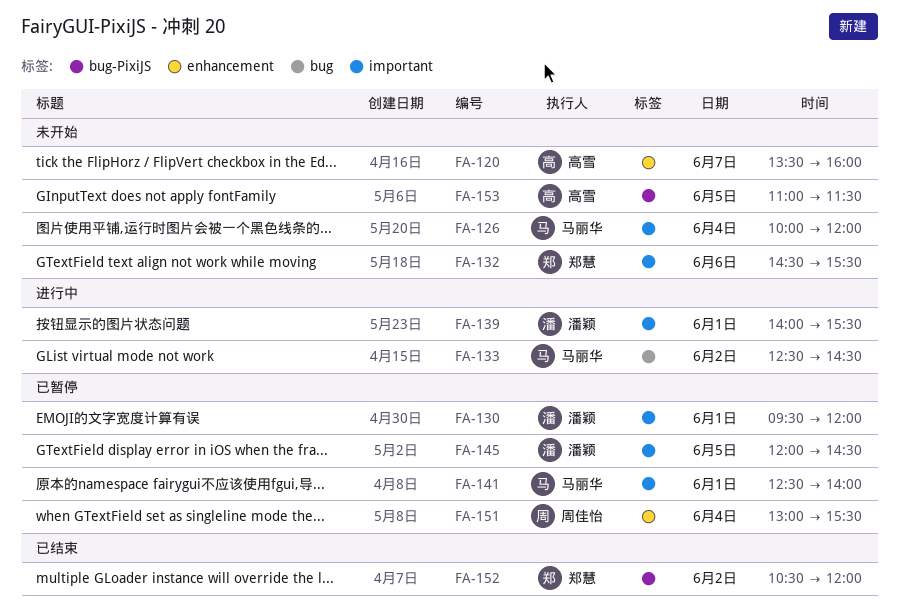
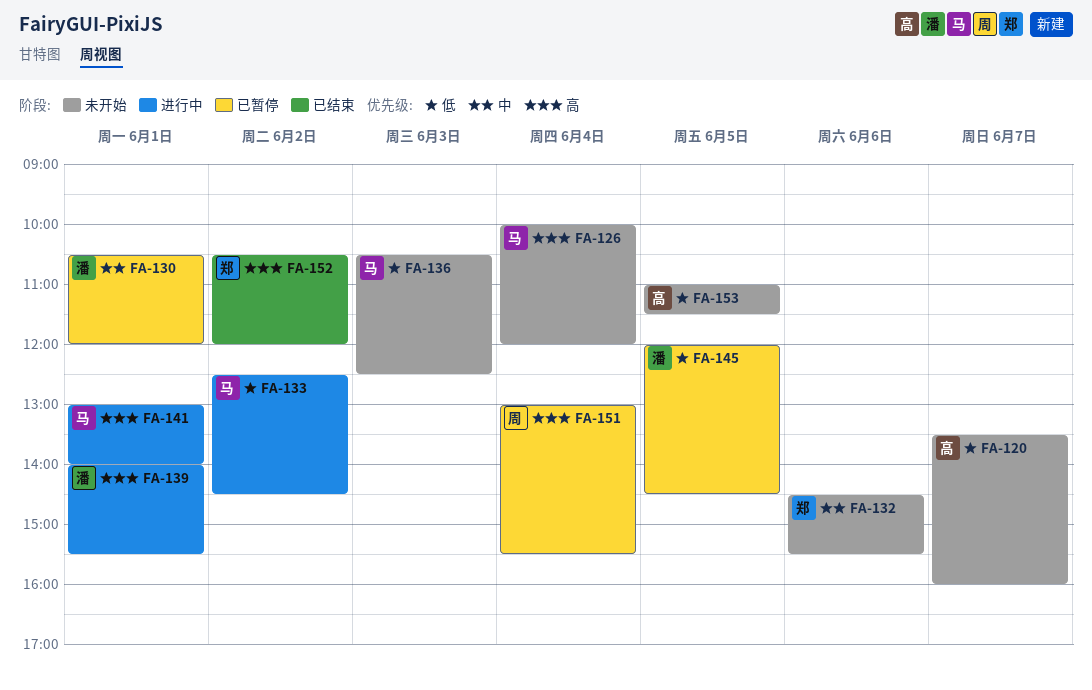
FA-130, begins: 09:30 -> 10:30
FA-136: none -> present
FA-141, status: 已暂停 -> 进行中
FA-141, begins: 12:30 -> 13:00

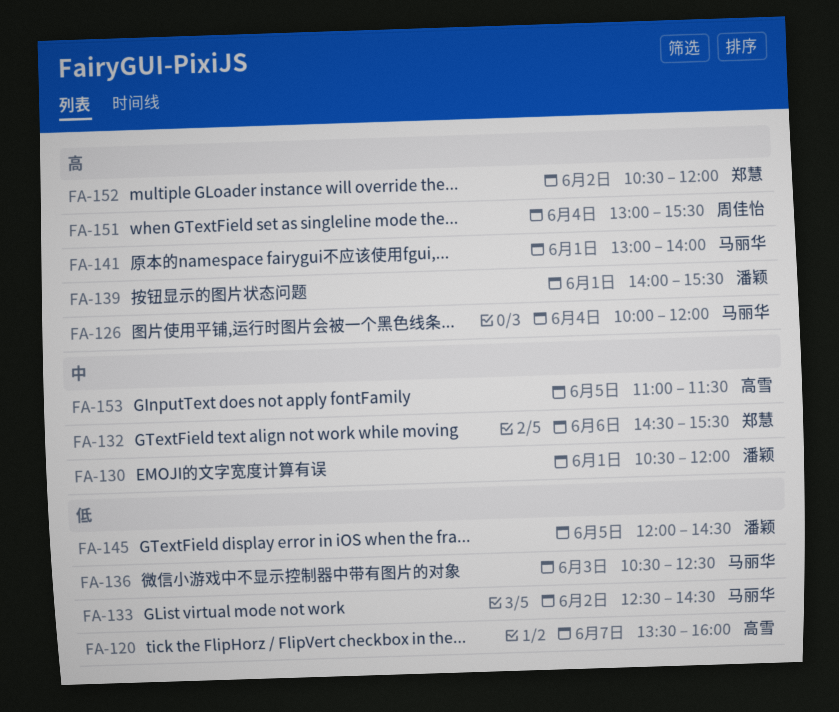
FA-153, priority: 低 -> 中

